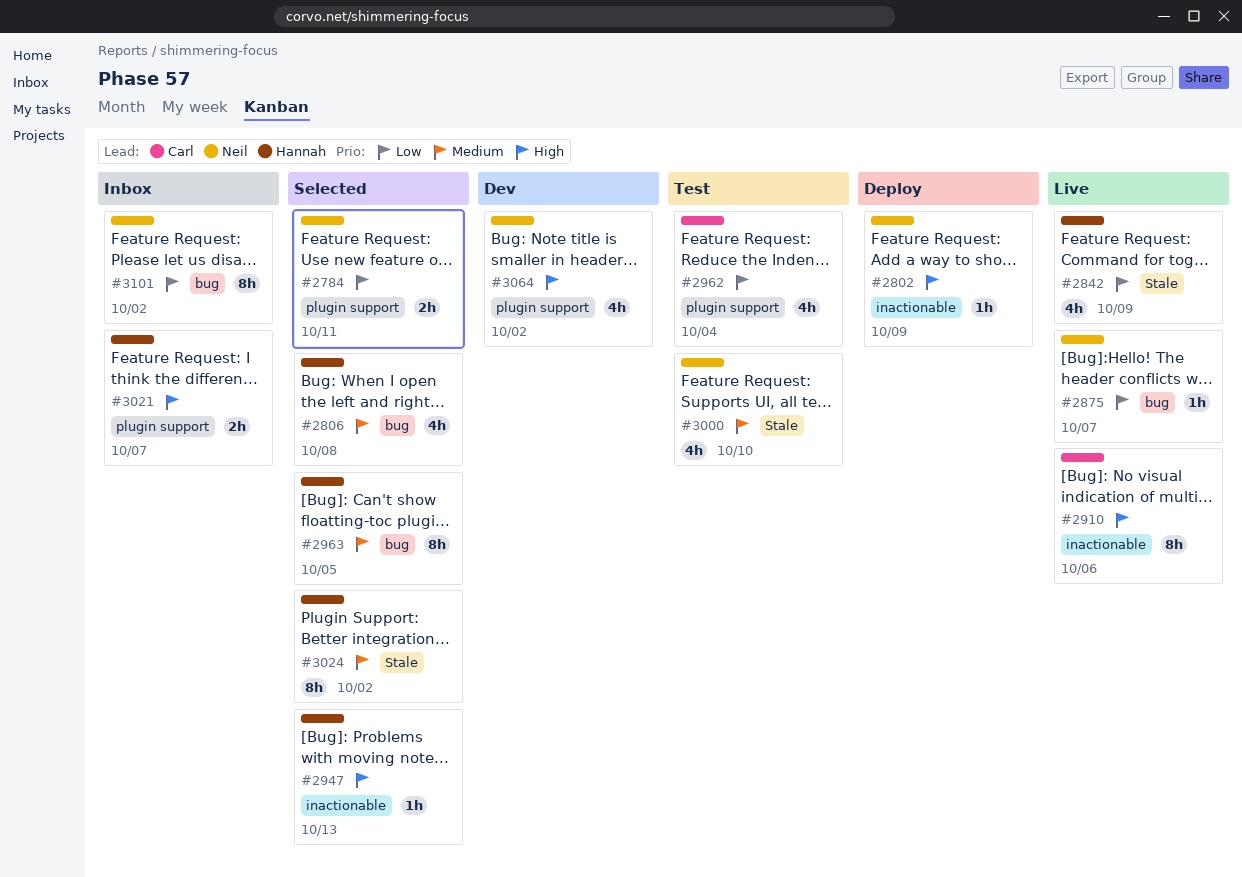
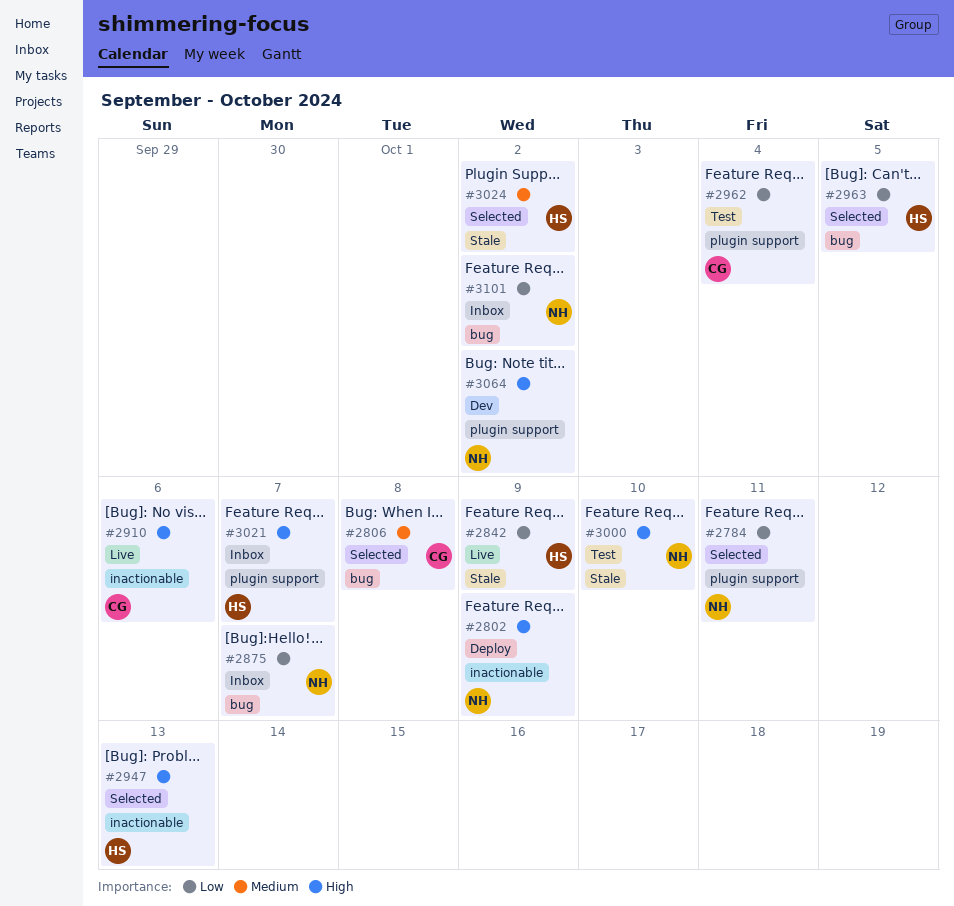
#2806, owner: Hannah -> Carl
#2875, status: Live -> Inbox
#2963, priority: Medium -> Low
#3000, priority: Medium -> High

